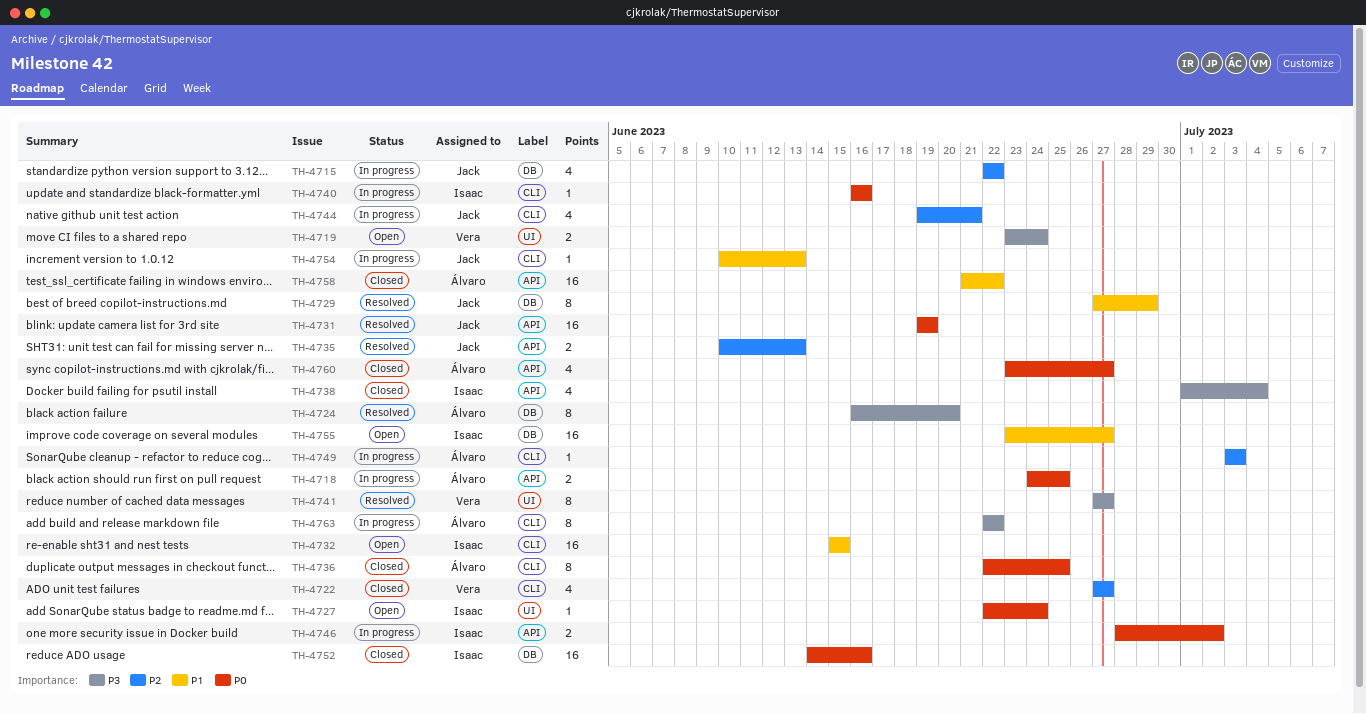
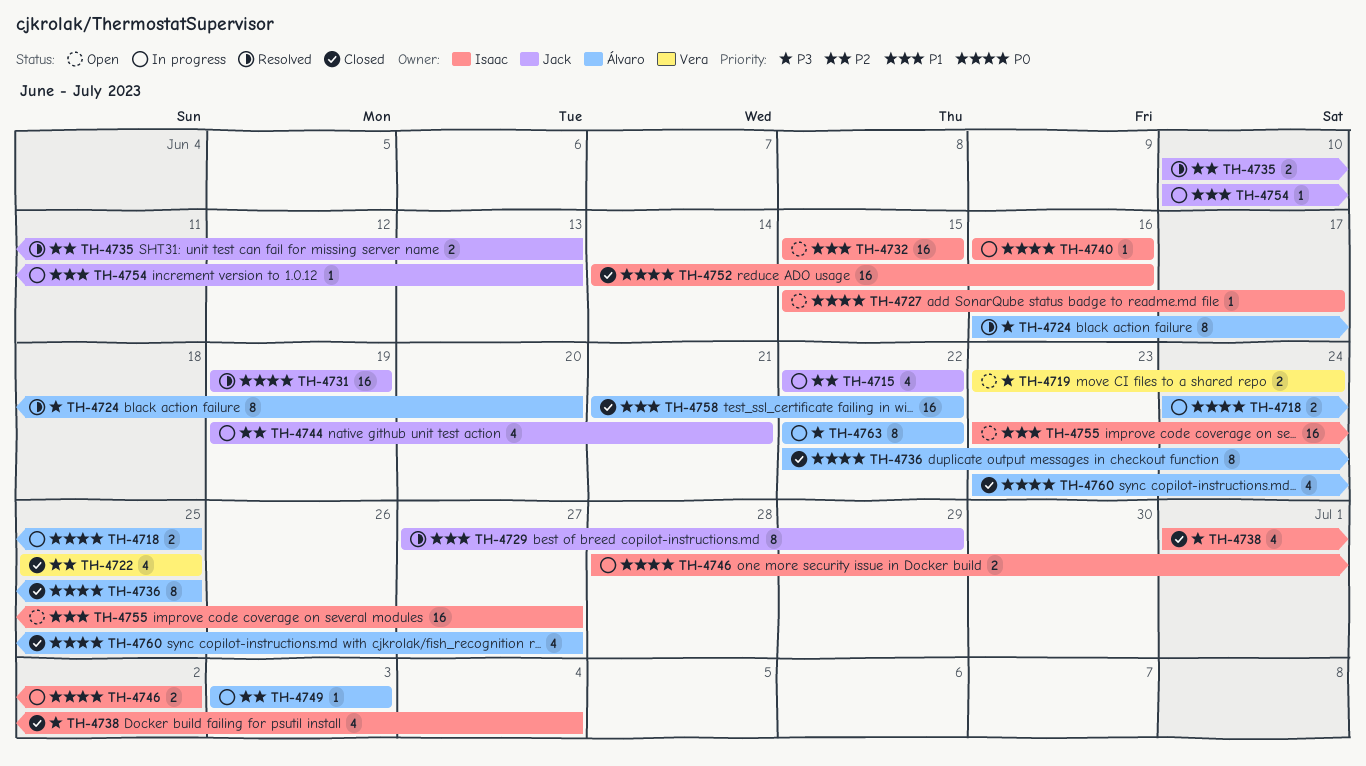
TH-4722, start: Jun 27 -> Jun 25
TH-4722, due: Jun 27 -> Jun 25
TH-4727, start: Jun 22 -> Jun 15
TH-4727, due: Jun 24 -> Jun 17
TH-4741: present -> none

